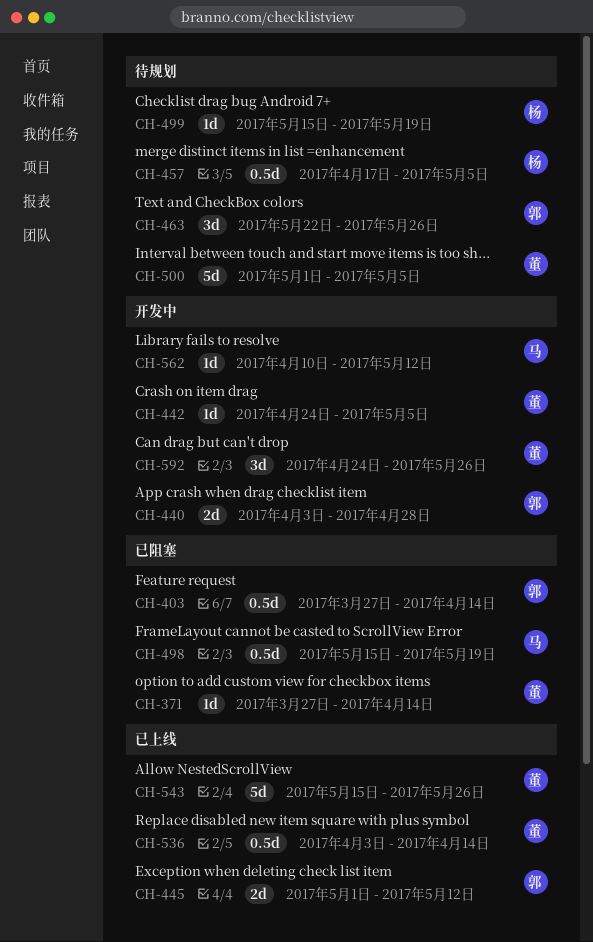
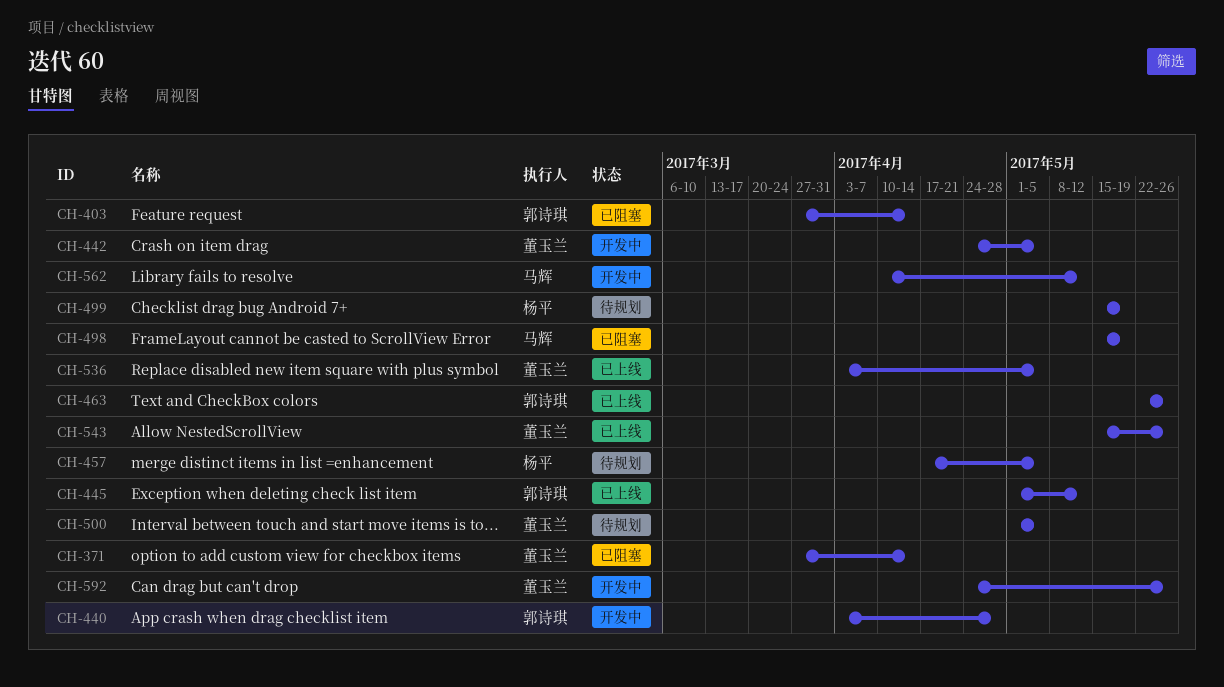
CH-463, status: 待规划 -> 已上线
CH-536, due: Apr 14 -> May 5

